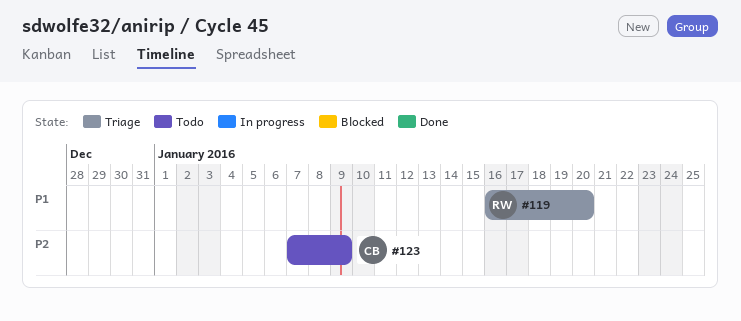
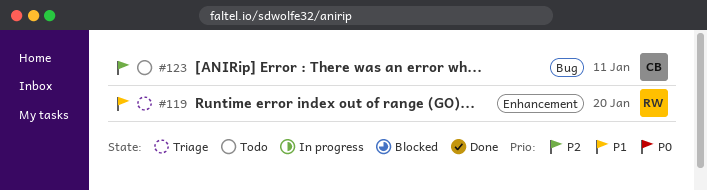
#123, due: Jan 9 -> Jan 11

